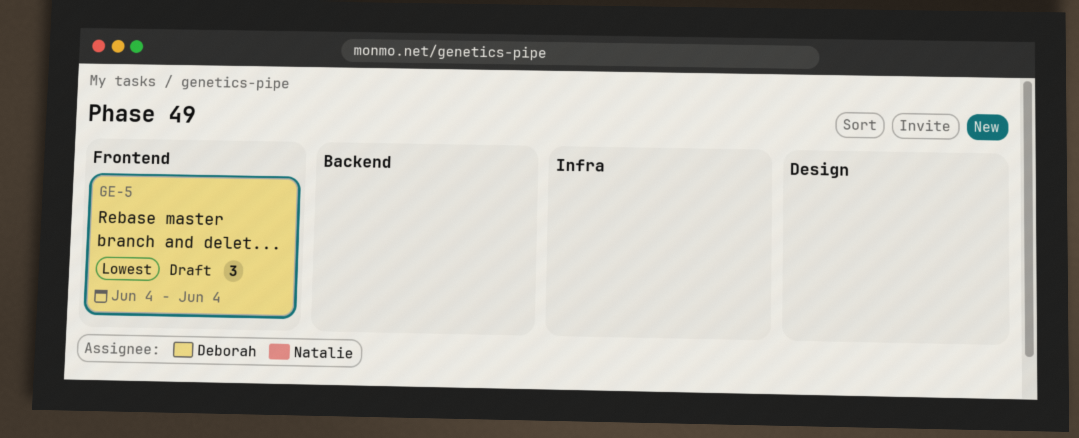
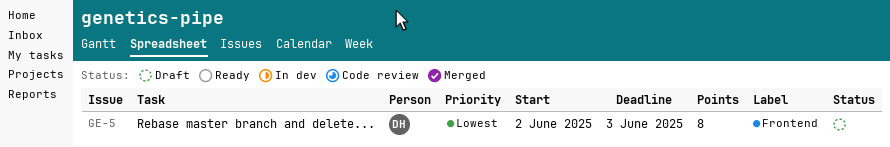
GE-5, estimate: 3 -> 8
GE-5, start: Jun 4 -> Jun 2
GE-5, due: Jun 4 -> Jun 3

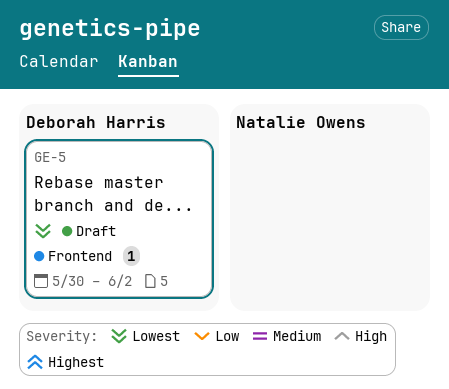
GE-5, estimate: 8 -> 1
GE-5, start: Jun 2 -> May 30
GE-5, due: Jun 3 -> Jun 2

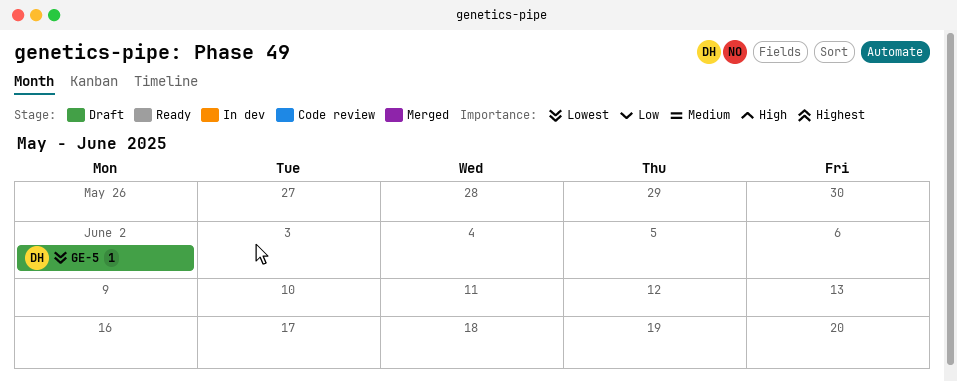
GE-5, start: May 30 -> Jun 2

